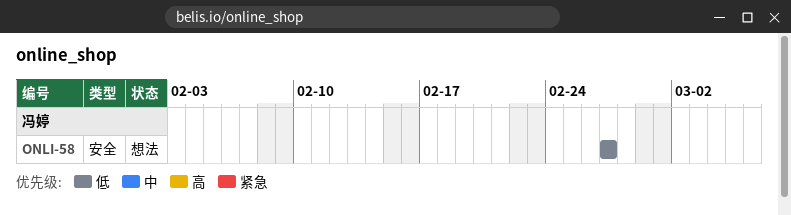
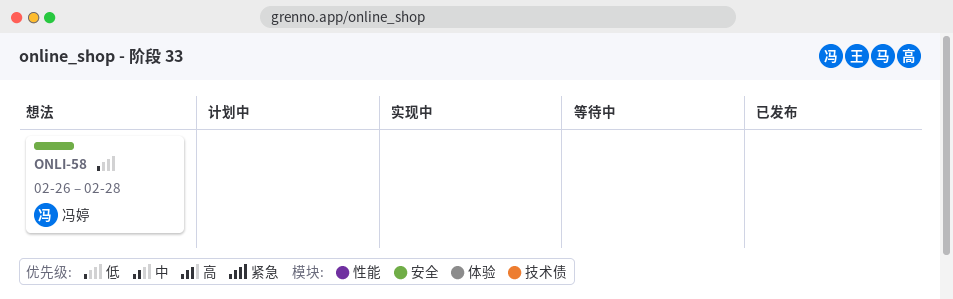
ONLI-58, start: Feb 27 -> Feb 26
ONLI-58, due: Feb 27 -> Feb 28

